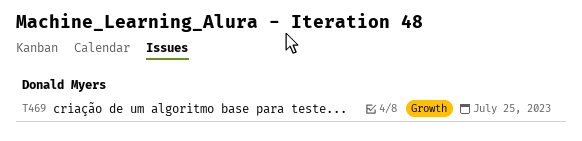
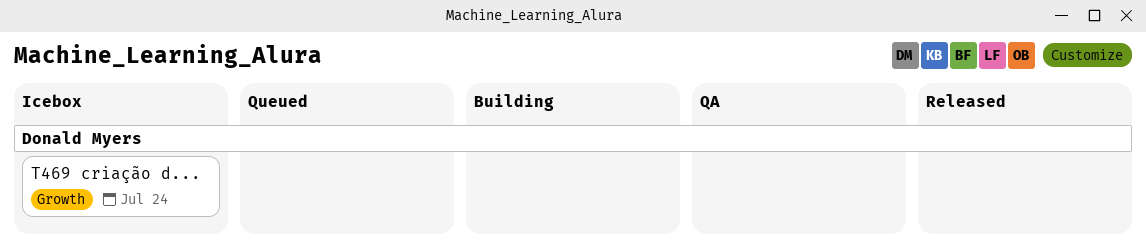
T469, due: Jul 25 -> Jul 24

